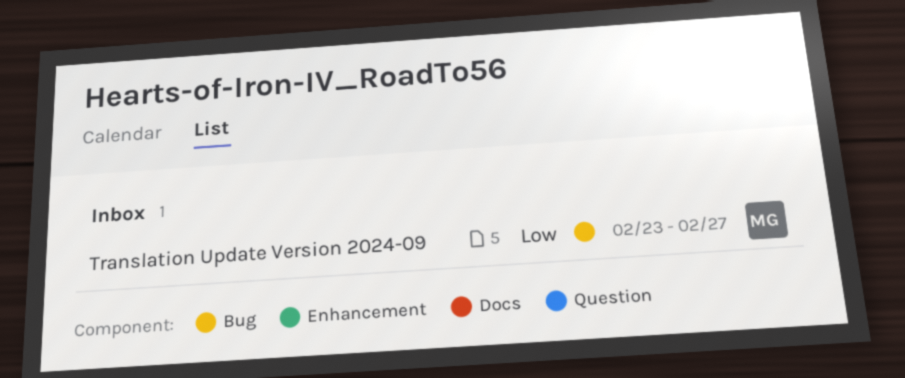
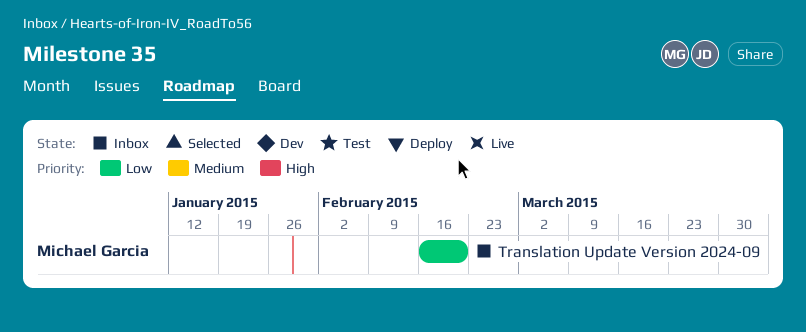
Translation Update Version 2024-09, start: Feb 23 -> Feb 16
Translation Update Version 2024-09, due: Feb 27 -> Feb 20

